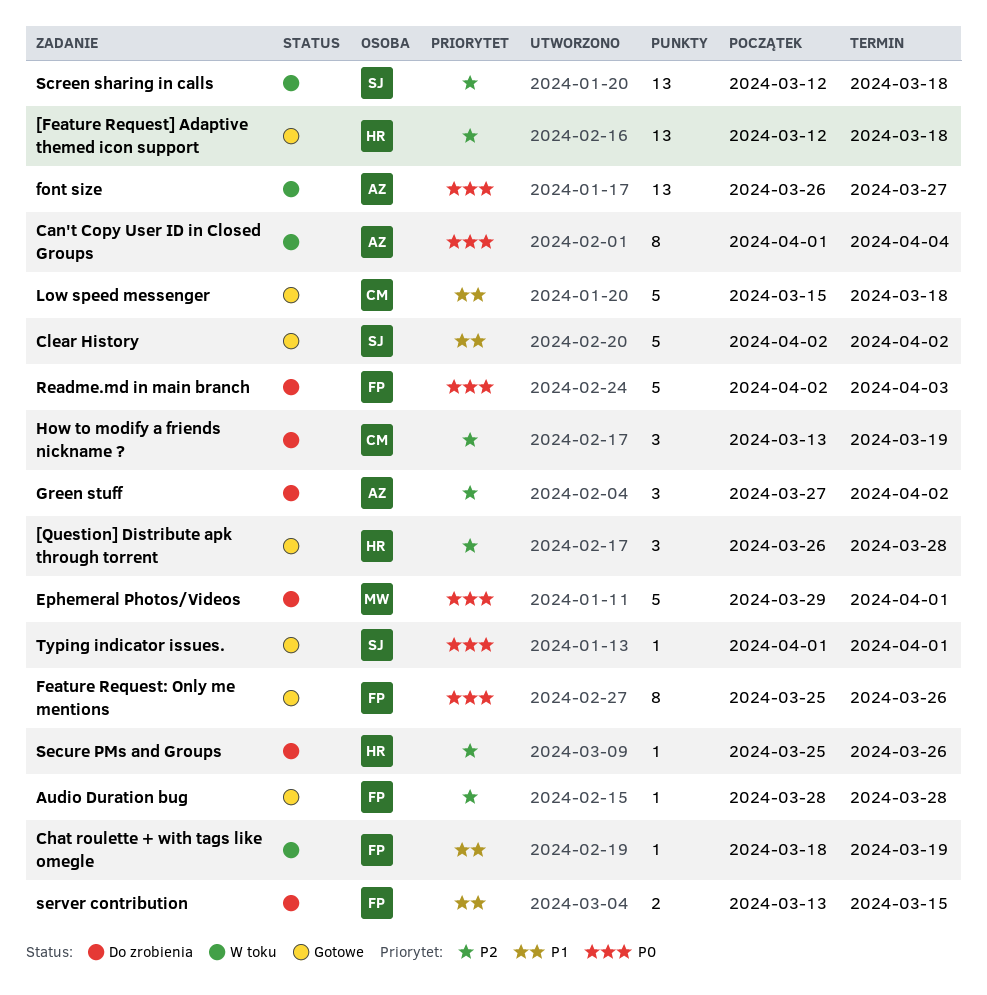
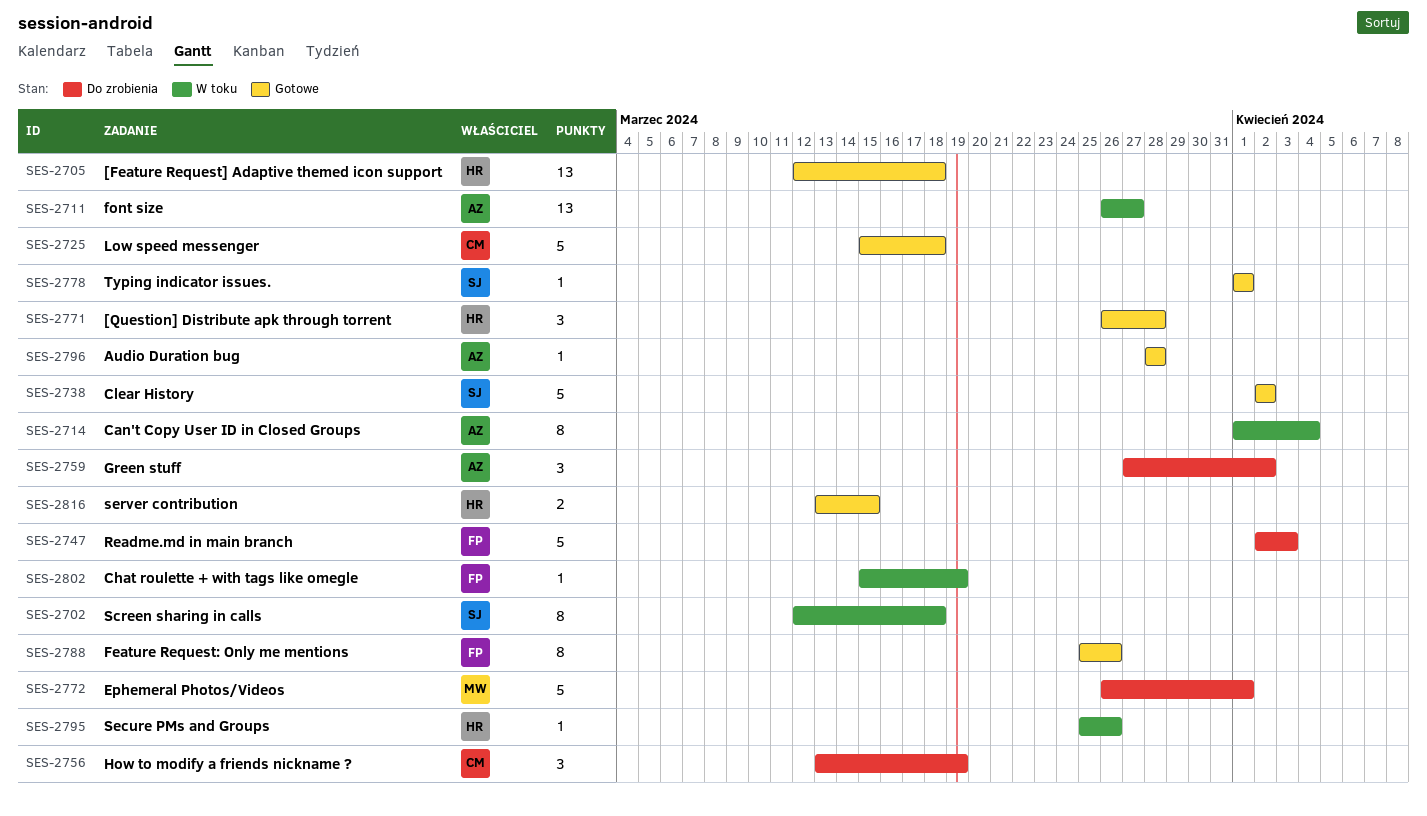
Audio Duration bug, owner: FP -> AZ
Chat roulette + with tags like omegle, start: Mar 18 -> Mar 15
Ephemeral Photos/Videos, start: Mar 29 -> Mar 26
Screen sharing in calls, estimate: 13 -> 8
Secure PMs and Groups, status: Do zrobienia -> W toku
server contribution, status: Do zrobienia -> Gotowe
server contribution, owner: FP -> HR

